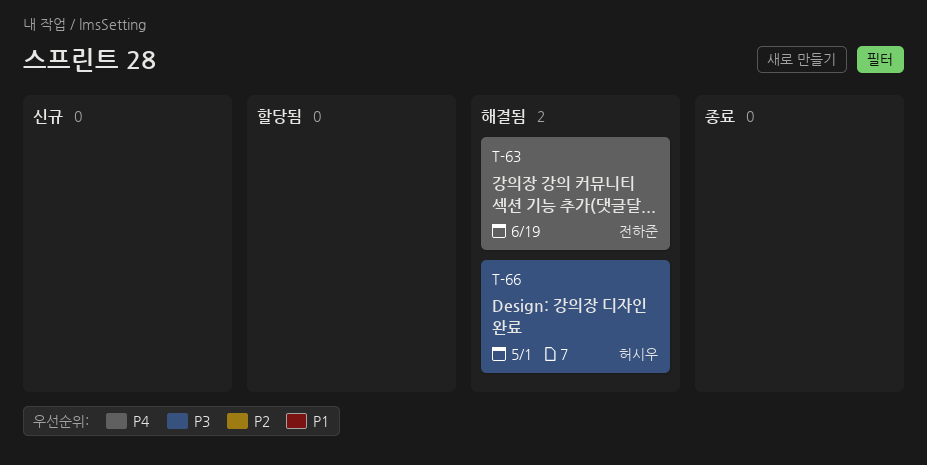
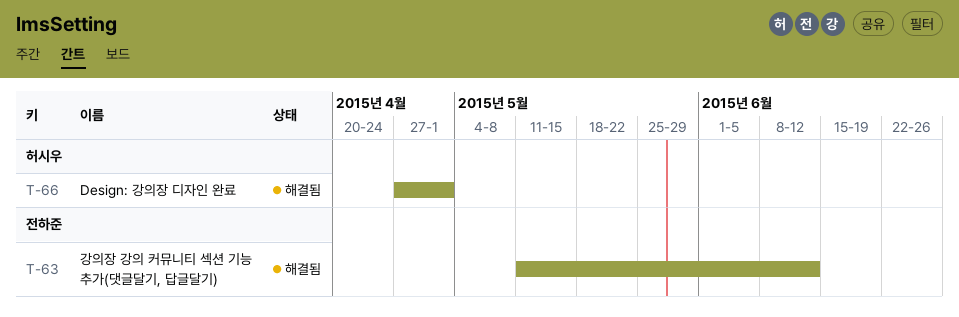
T-63, due: Jun 19 -> Jun 12

